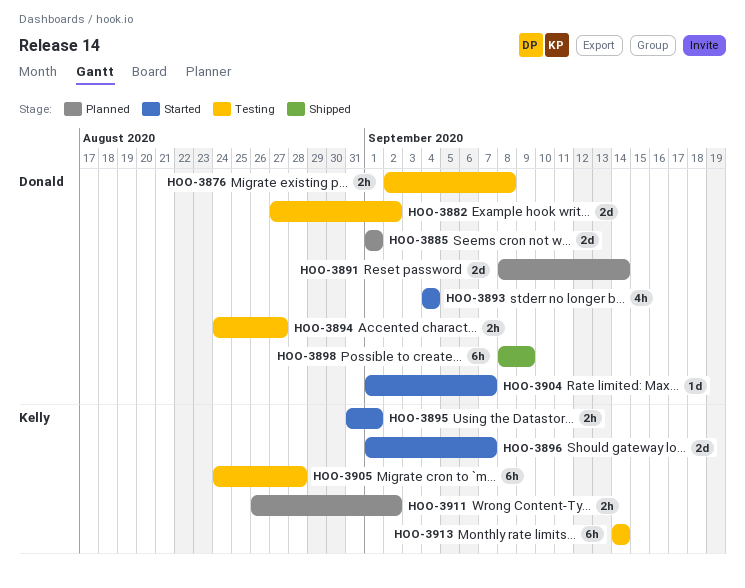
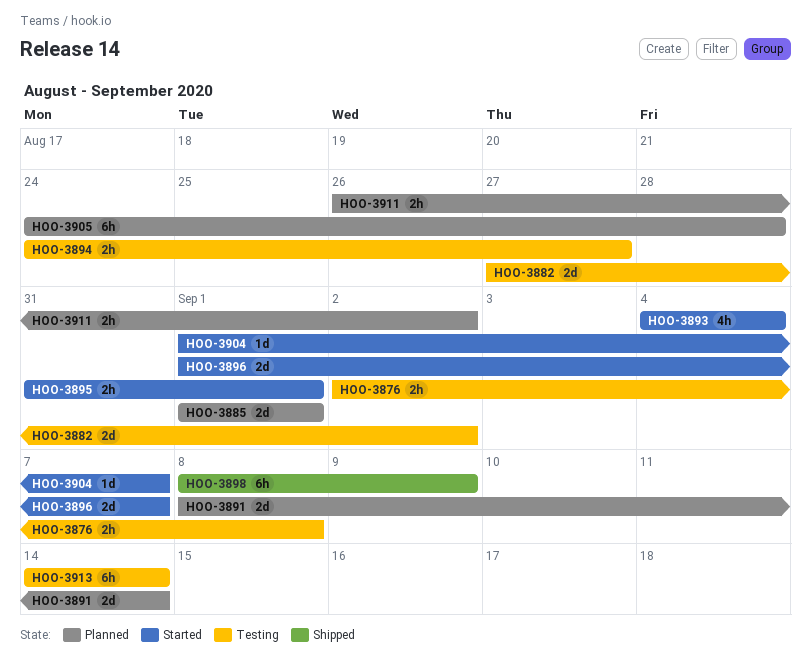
HOO-3905, status: Testing -> Planned

